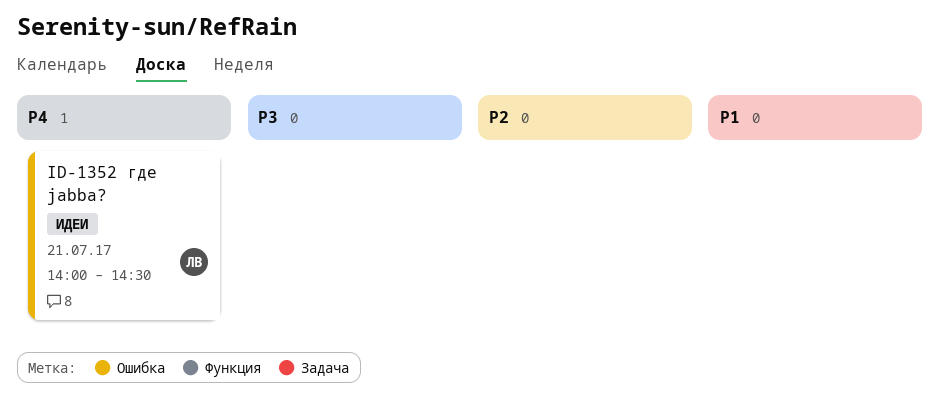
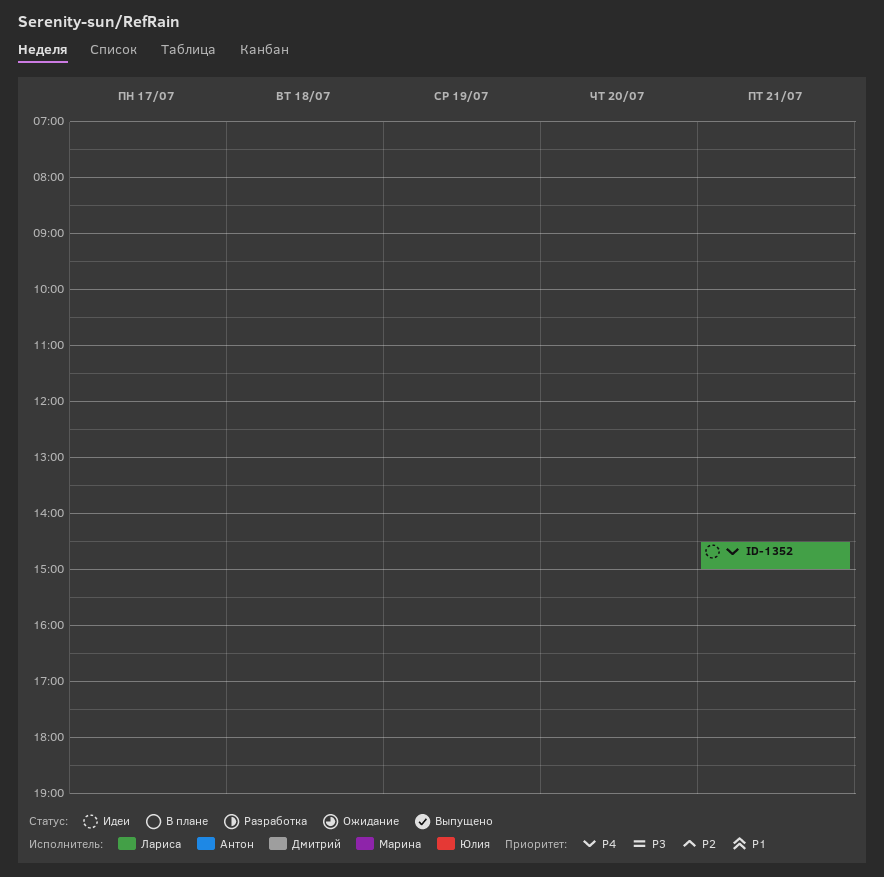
ID-1352, begins: 14:00 -> 14:30
ID-1352, ends: 14:30 -> 15:00

